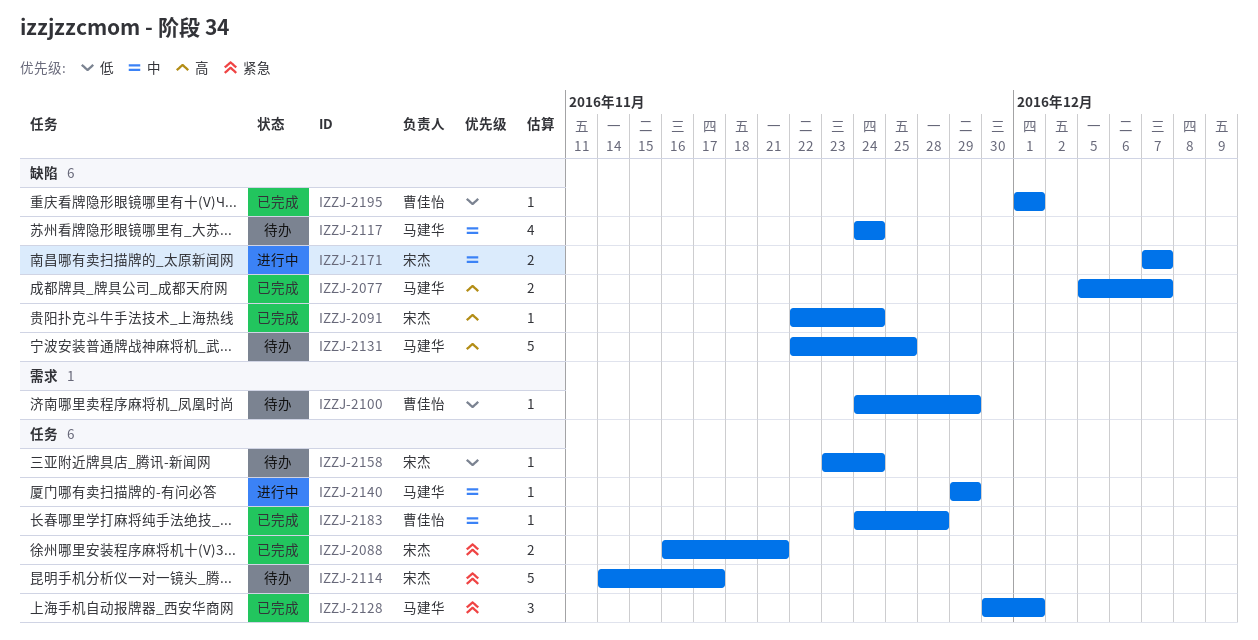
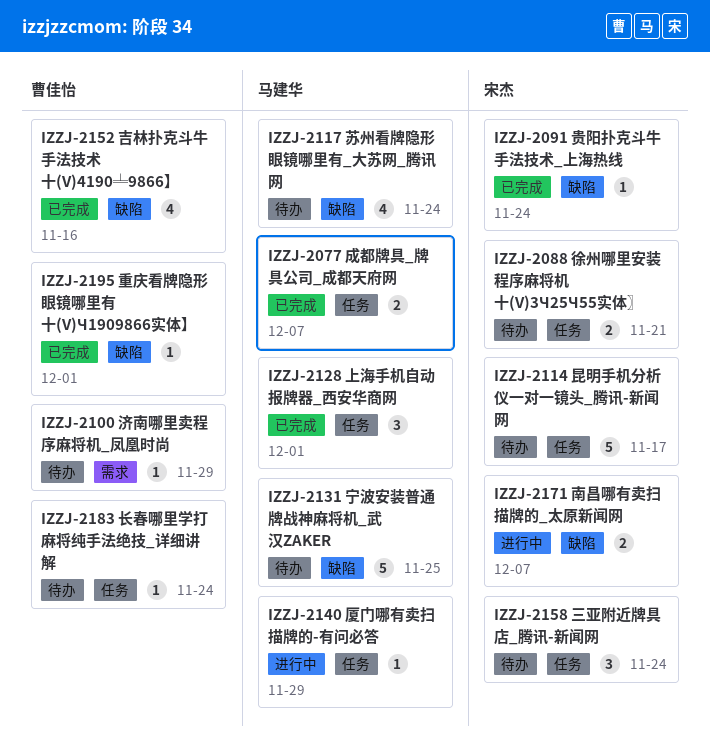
IZZJ-2077, label: 缺陷 -> 任务
IZZJ-2088, status: 已完成 -> 待办
IZZJ-2152: none -> present
IZZJ-2158, estimate: 1 -> 3
IZZJ-2183, status: 已完成 -> 待办
IZZJ-2183, due: Nov 28 -> Nov 24

